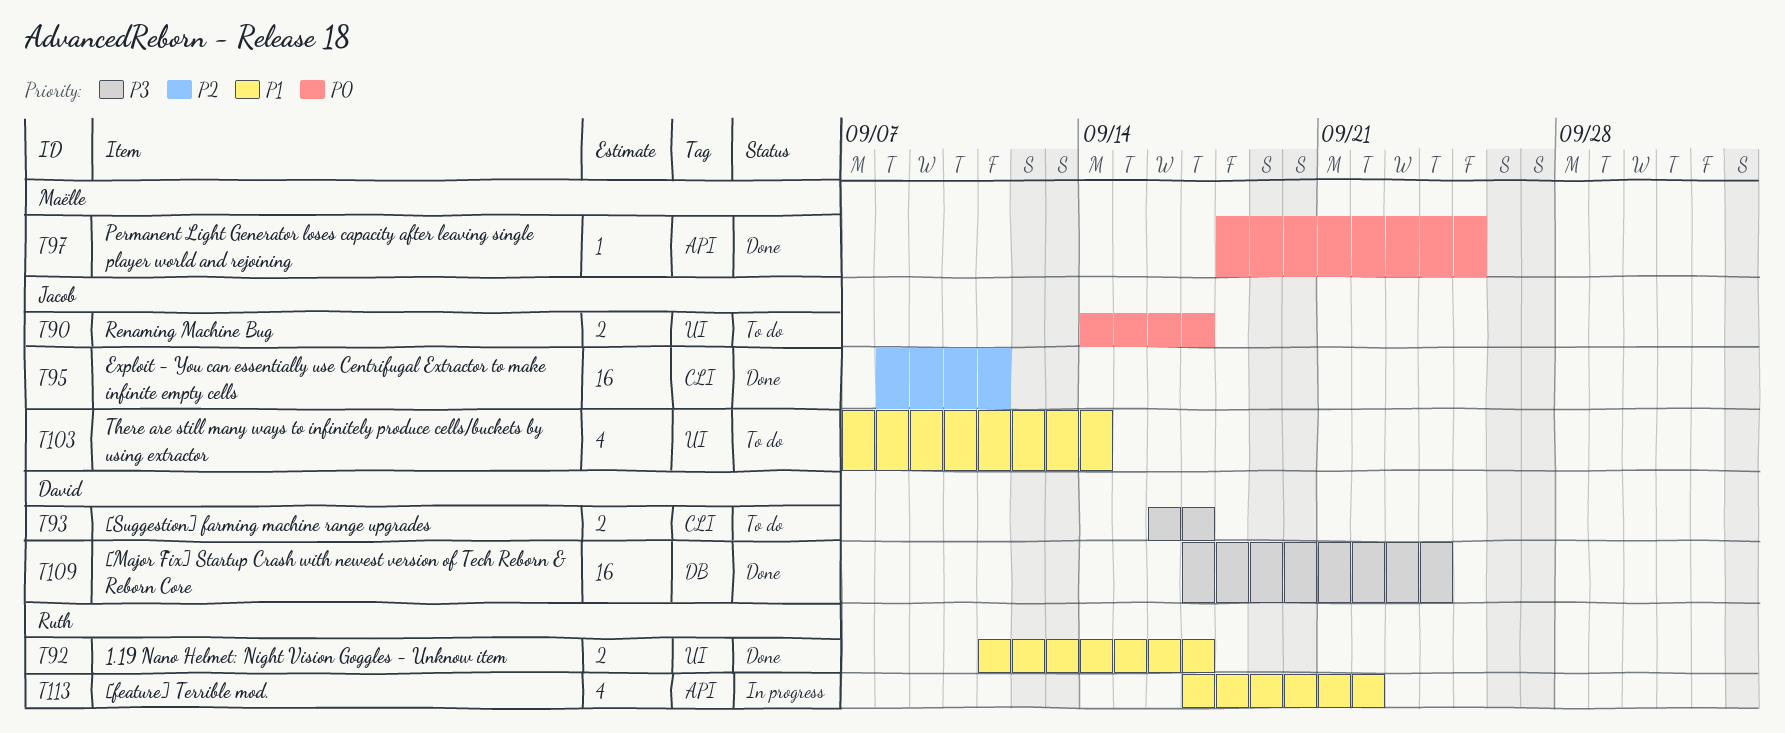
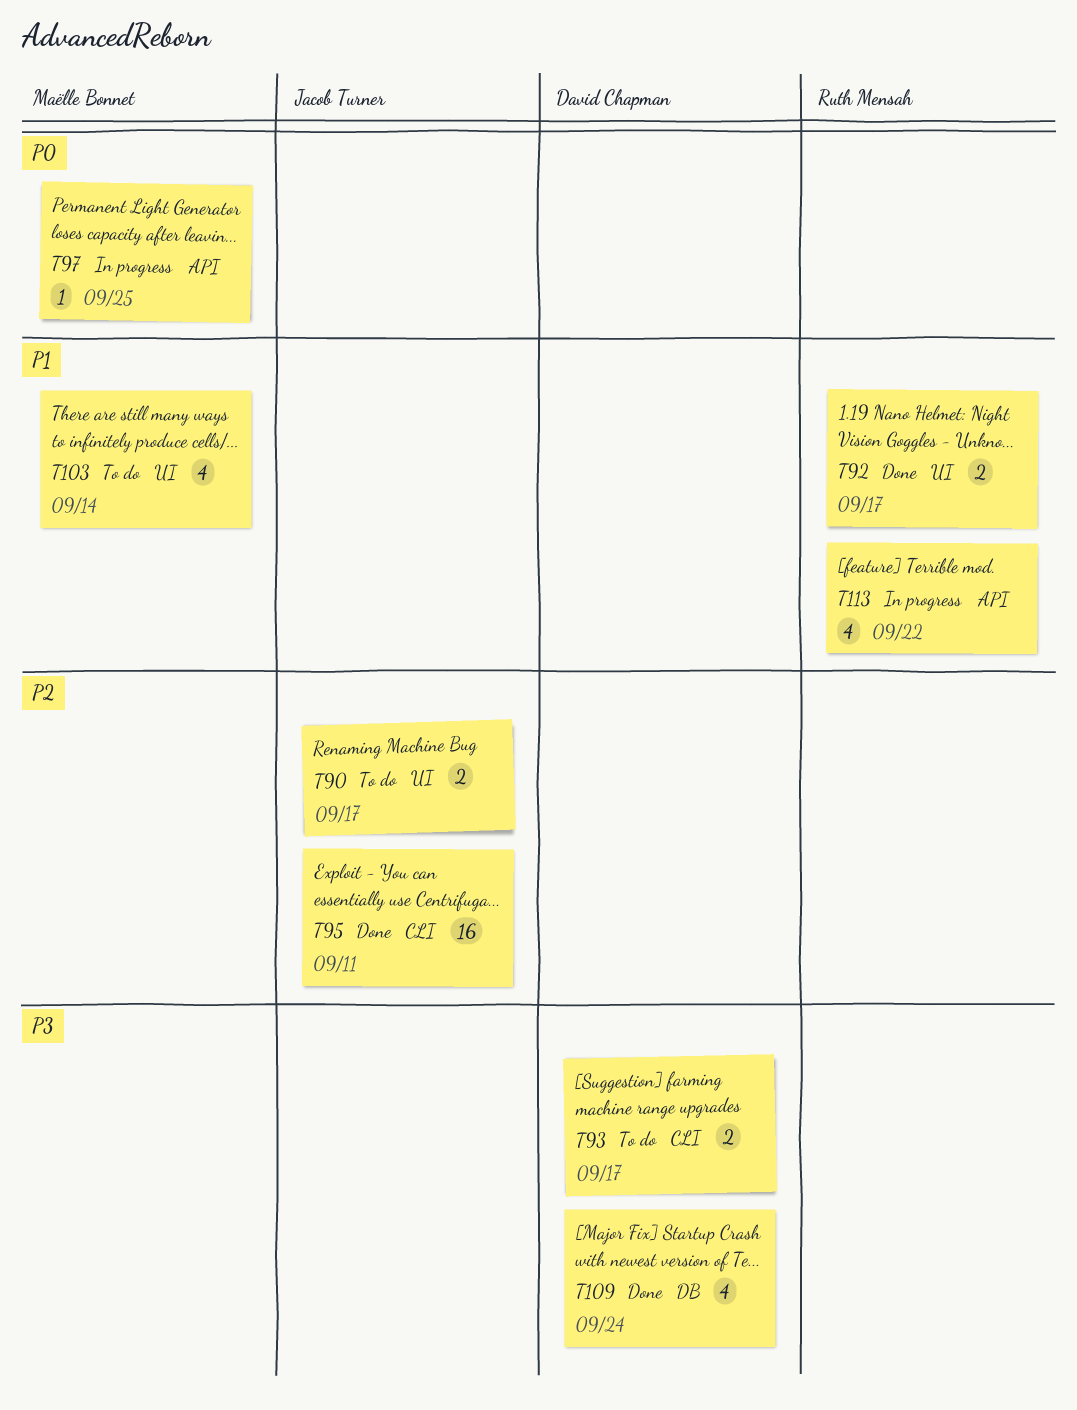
T90, priority: P0 -> P2
T97, status: Done -> In progress
T103, owner: Jacob Turner -> Maëlle Bonnet
T109, estimate: 16 -> 4

